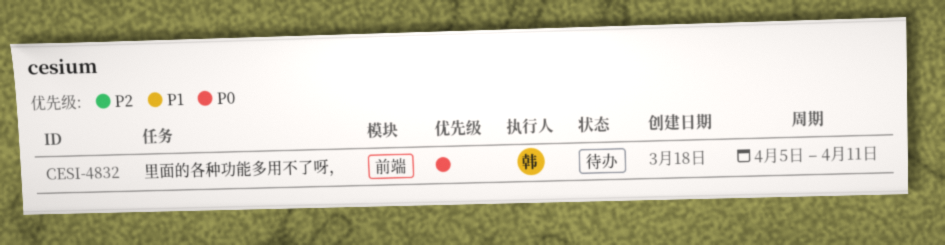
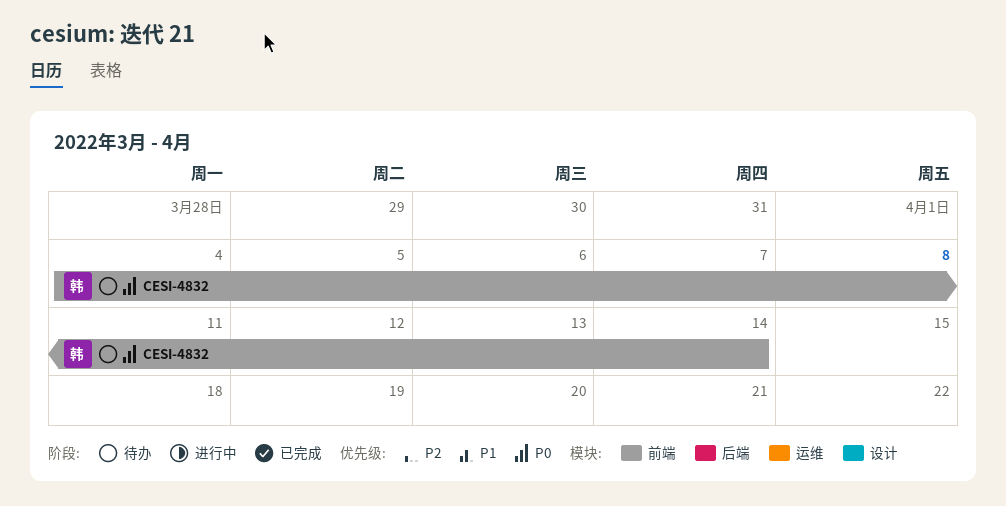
CESI-4832, start: Apr 5 -> Apr 4
CESI-4832, due: Apr 11 -> Apr 14

